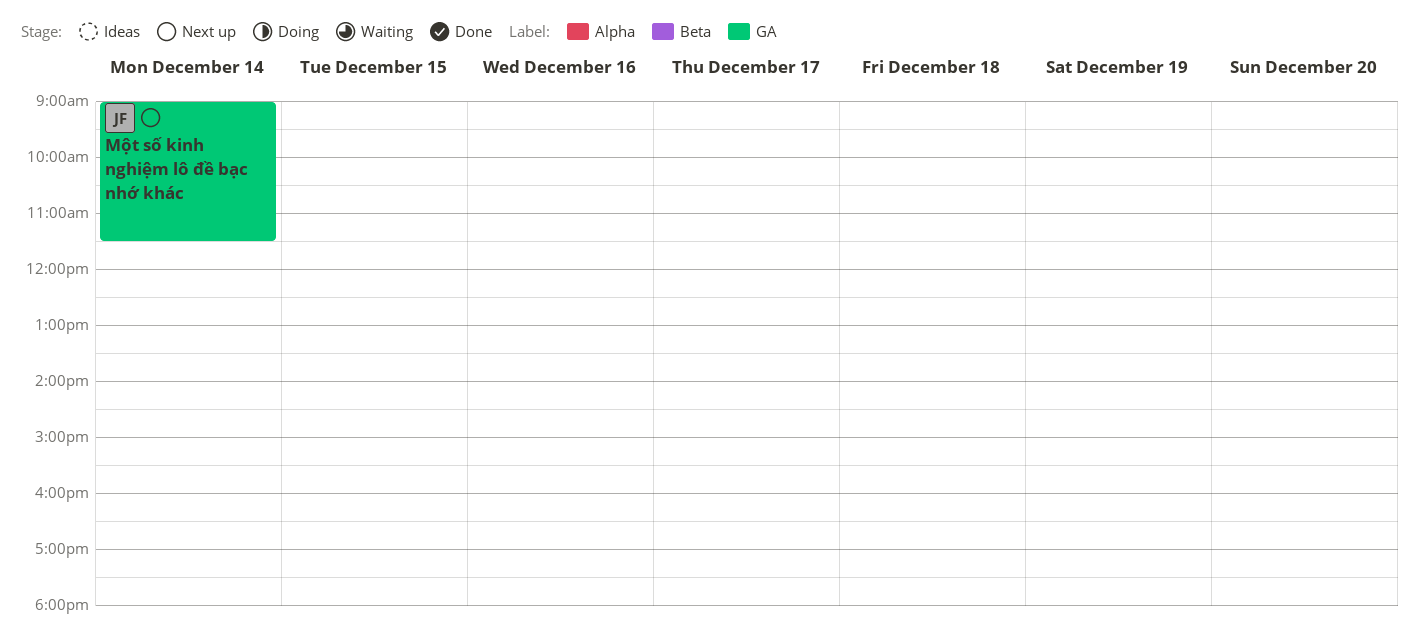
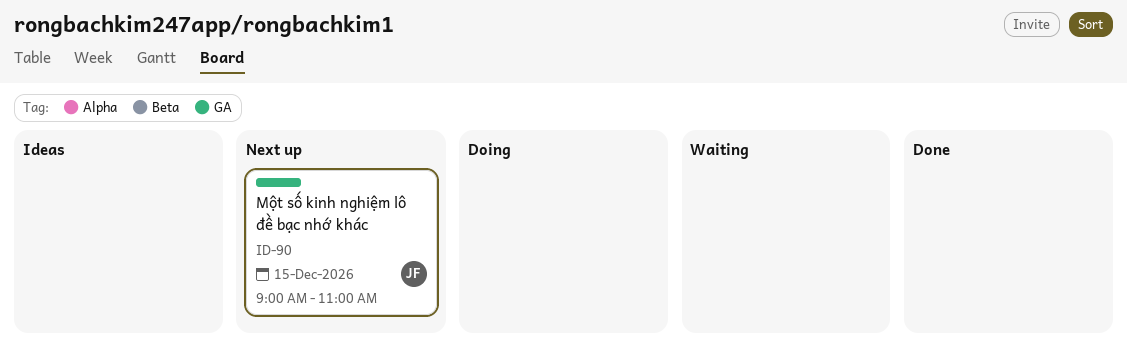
Một số kinh nghiệm lô đề bạc nhớ khác, day: Dec 14 -> Dec 15
Một số kinh nghiệm lô đề bạc nhớ khác, ends: 11:30 -> 11:00

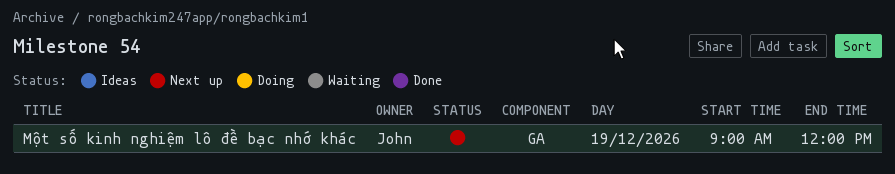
Một số kinh nghiệm lô đề bạc nhớ khác, day: Dec 15 -> Dec 19
Một số kinh nghiệm lô đề bạc nhớ khác, ends: 11:00 -> 12:00

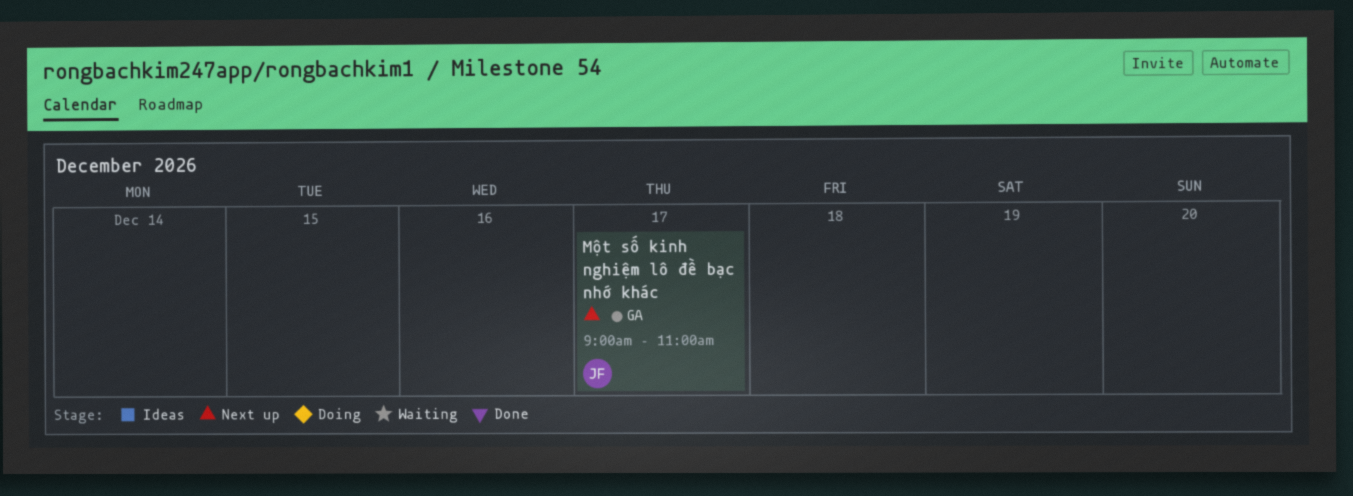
Một số kinh nghiệm lô đề bạc nhớ khác, day: Dec 19 -> Dec 17
Một số kinh nghiệm lô đề bạc nhớ khác, ends: 12:00 -> 11:00

